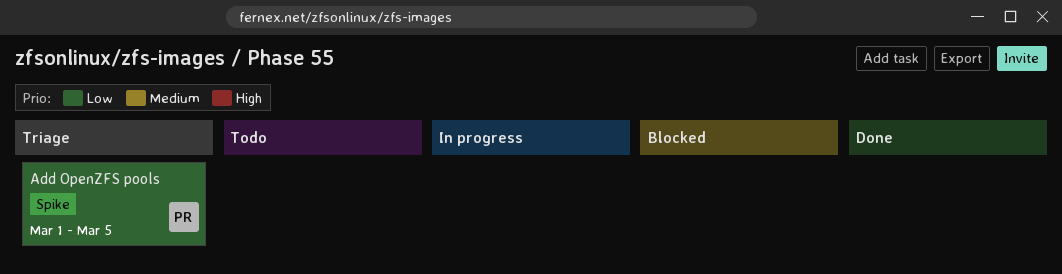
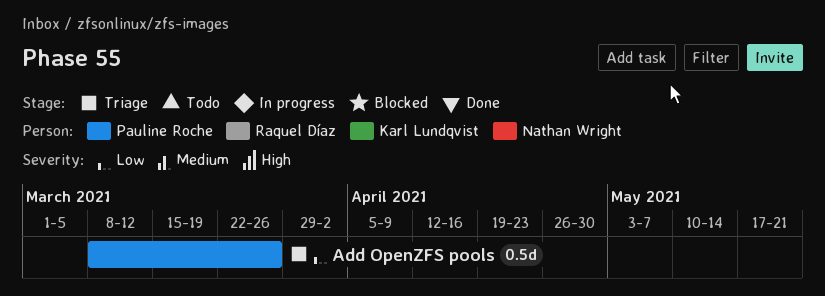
Add OpenZFS pools, start: Mar 1 -> Mar 8
Add OpenZFS pools, due: Mar 5 -> Mar 26

